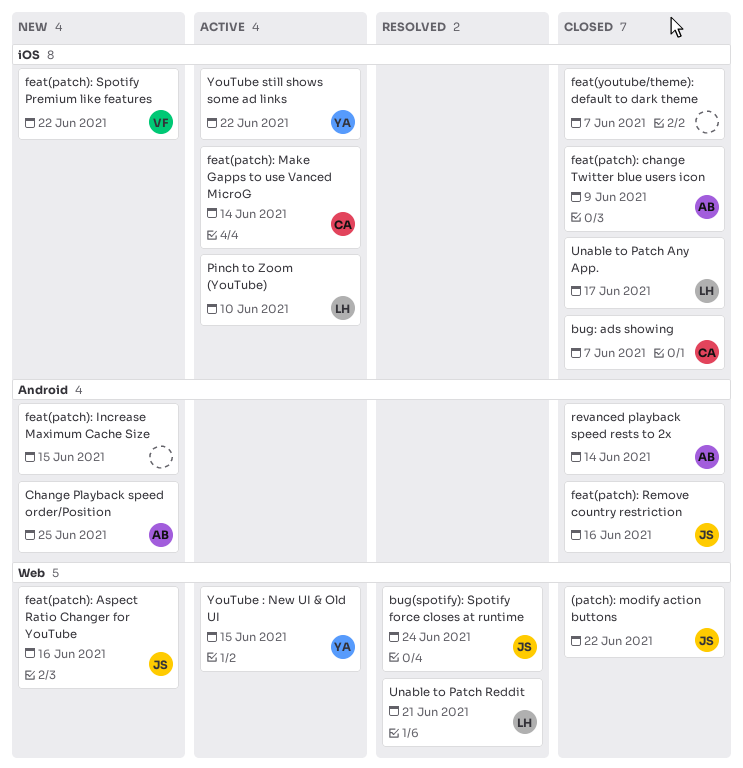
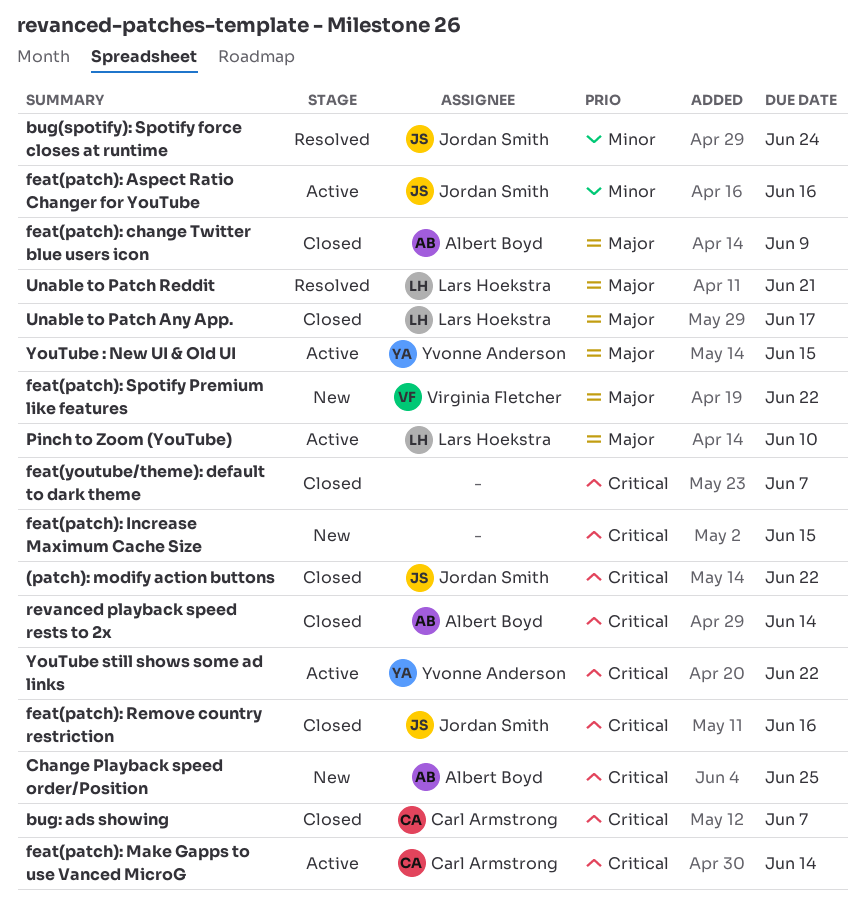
feat(patch): Aspect Ratio Changer for YouTube, status: New -> Active

